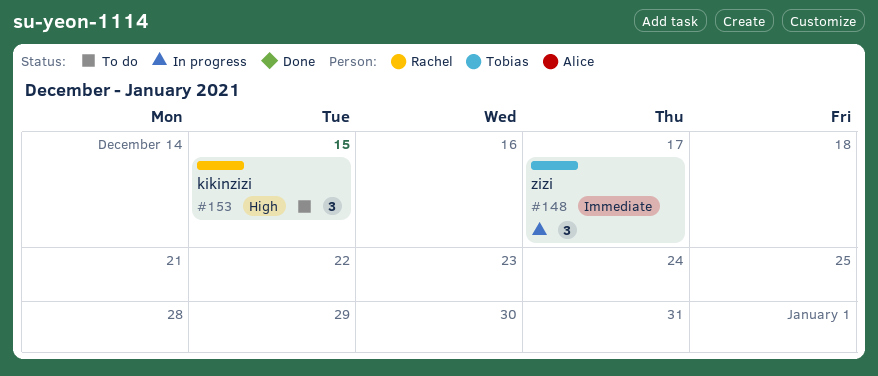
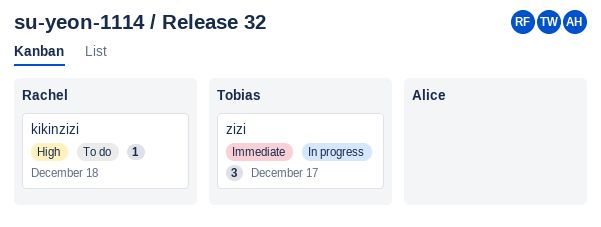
kikinzizi, estimate: 3 -> 1
kikinzizi, due: Dec 15 -> Dec 18

